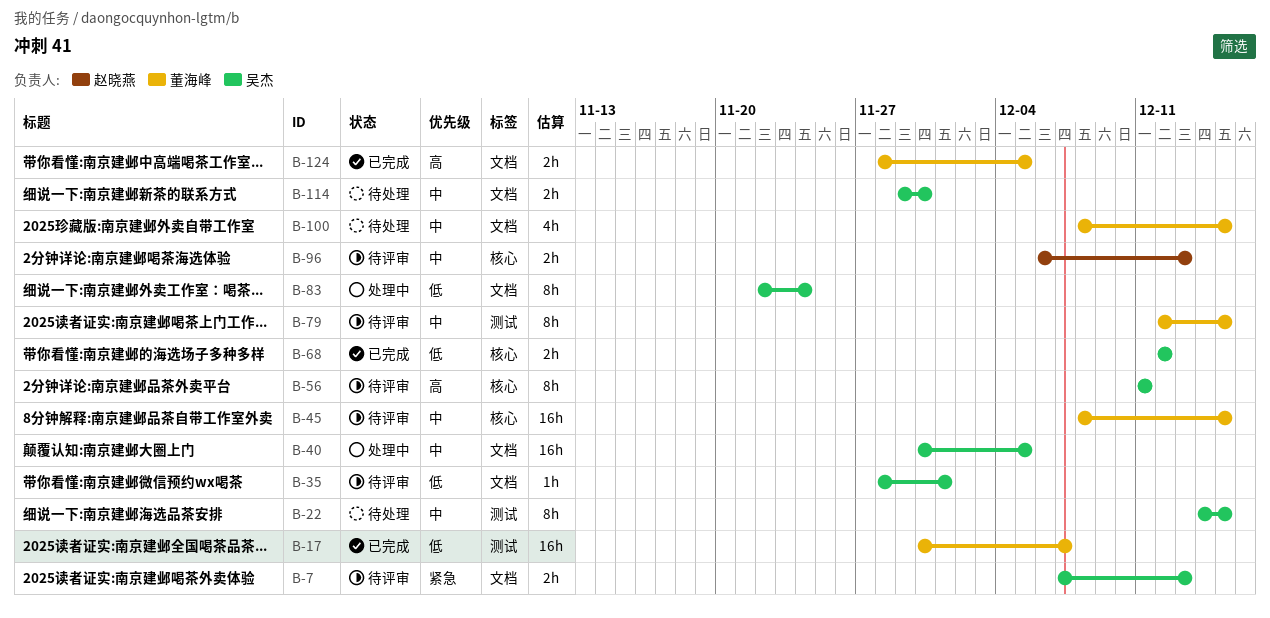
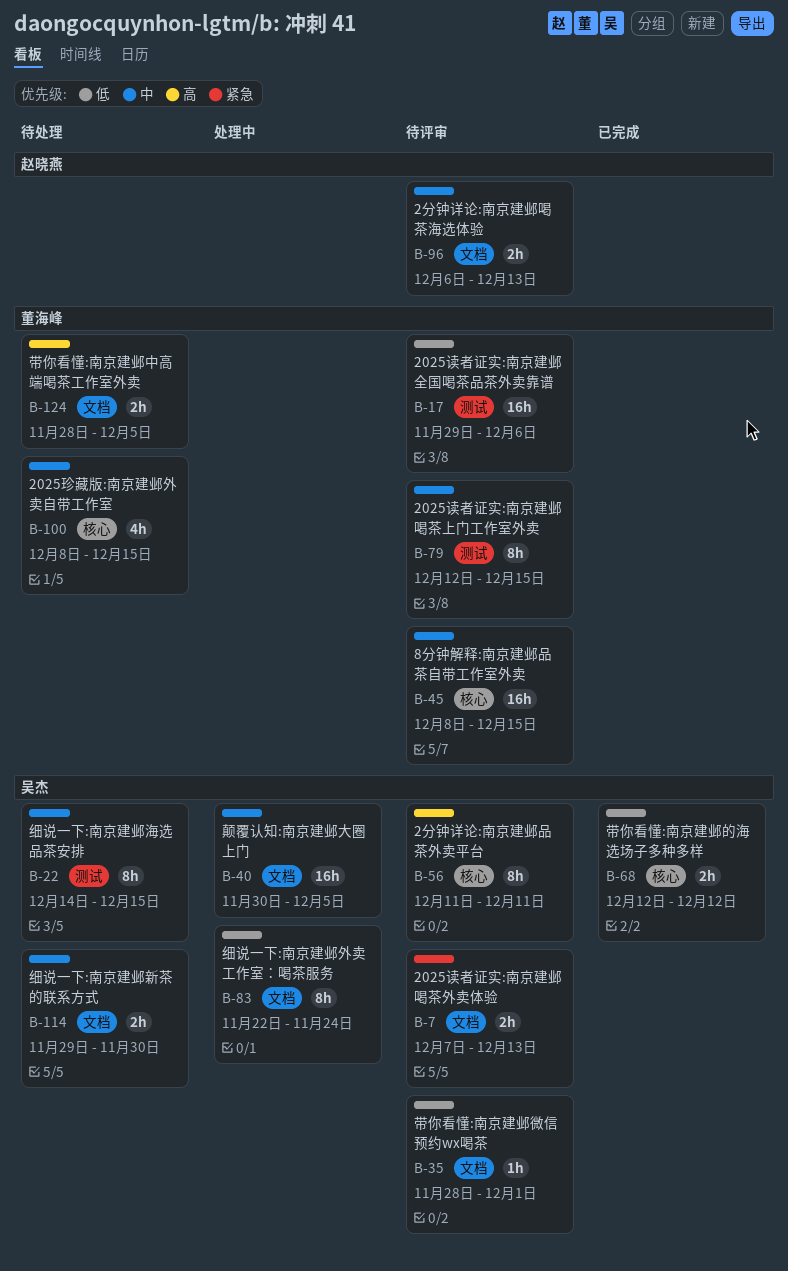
B-17, status: 已完成 -> 待评审
B-17, start: Nov 30 -> Nov 29
B-17, due: Dec 7 -> Dec 6
B-96, label: 核心 -> 文档
B-100, label: 文档 -> 核心
B-124, status: 已完成 -> 待处理

